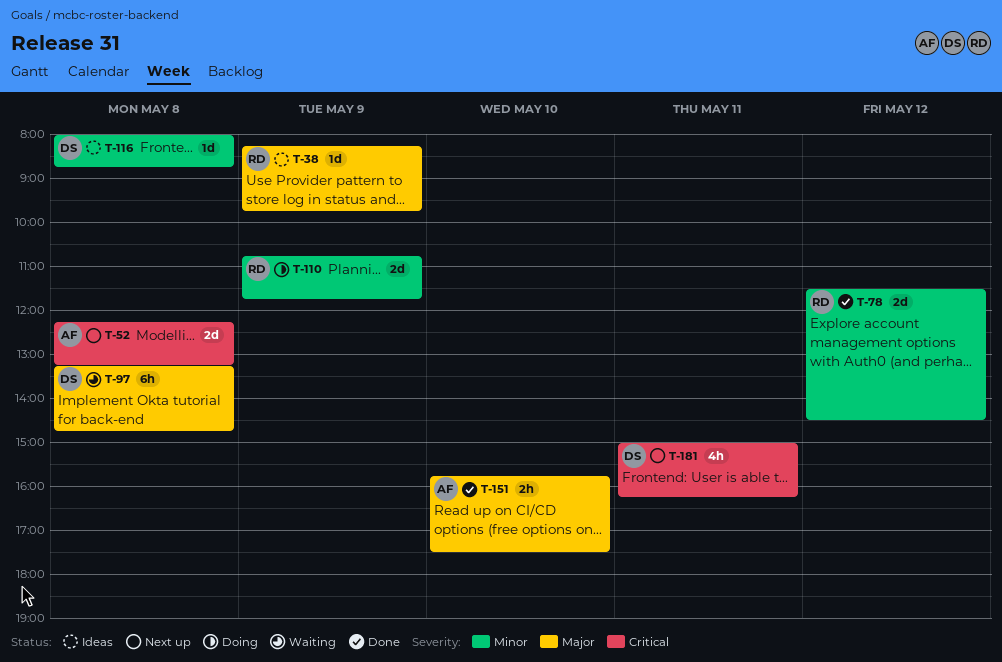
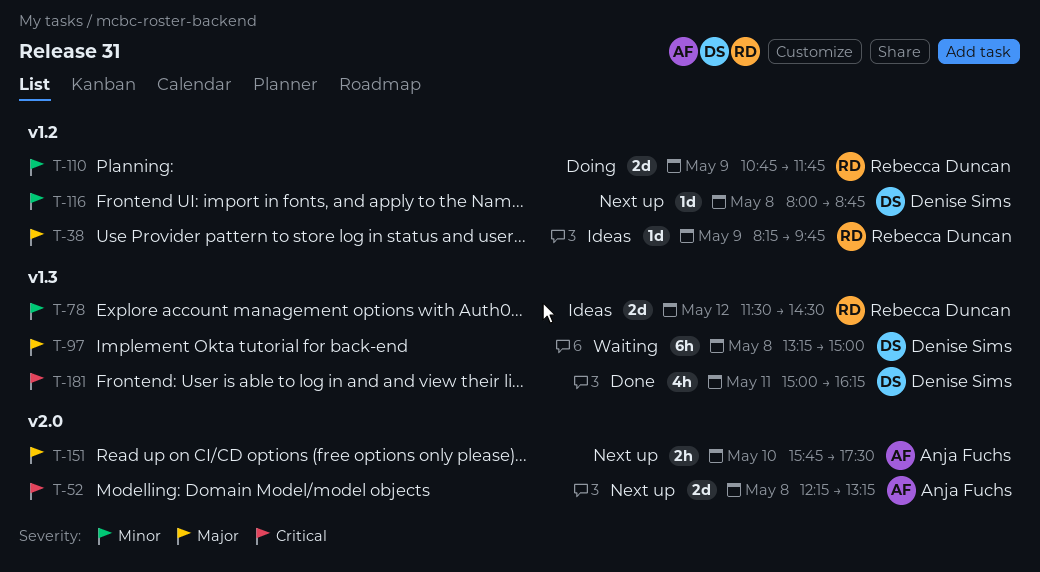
T-78, status: Done -> Ideas
T-97, ends: 14:45 -> 15:00
T-116, status: Ideas -> Next up
T-151, status: Done -> Next up
T-181, status: Next up -> Done

